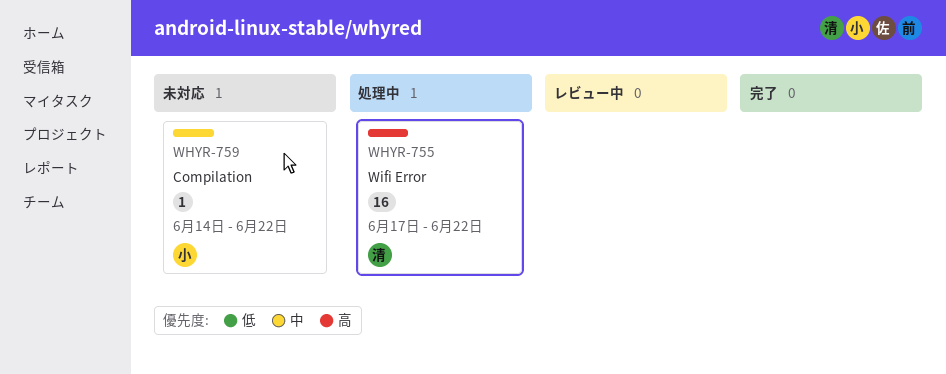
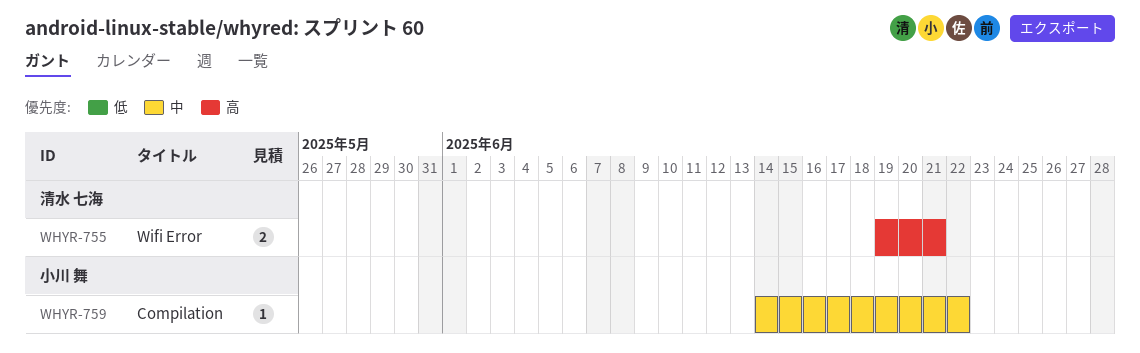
WHYR-755, estimate: 16 -> 2
WHYR-755, start: Jun 17 -> Jun 19
WHYR-755, due: Jun 22 -> Jun 21

